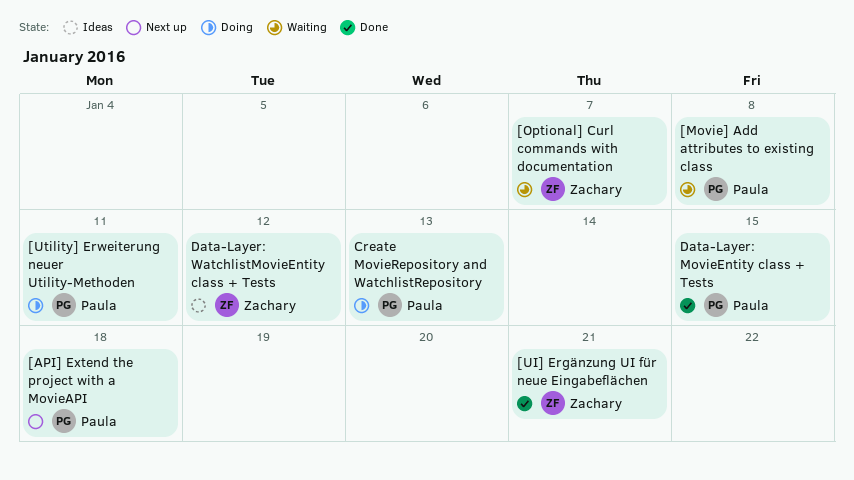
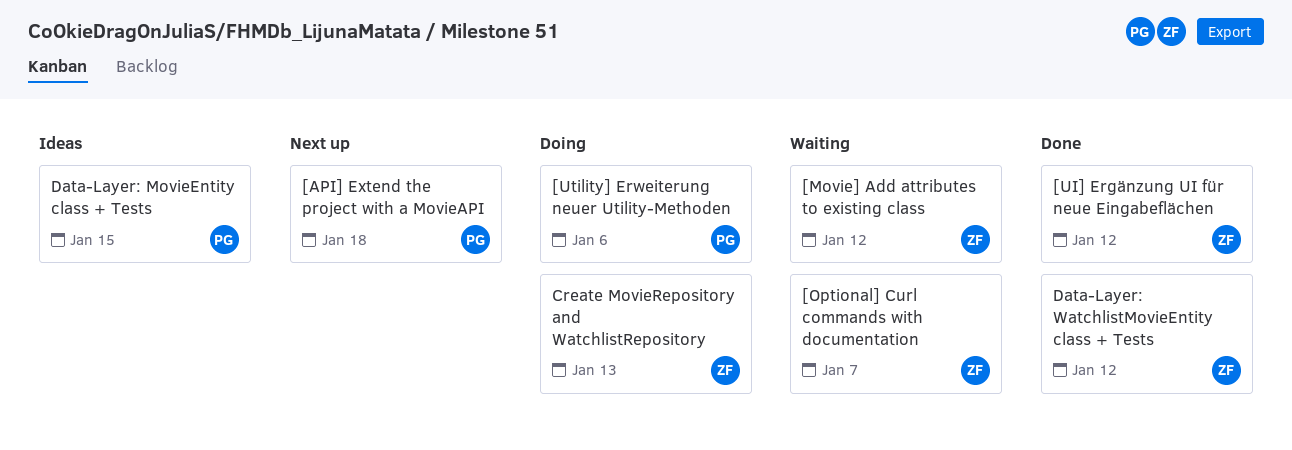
[Movie] Add attributes to existing class, owner: Paula -> Zachary
[Movie] Add attributes to existing class, due: Jan 8 -> Jan 12
[UI] Ergänzung UI für neue Eingabeflächen, due: Jan 21 -> Jan 12
[Utility] Erweiterung neuer Utility-Methoden, due: Jan 11 -> Jan 6
Create MovieRepository and WatchlistRepository, owner: Paula -> Zachary
Data-Layer: MovieEntity class + Tests, status: Done -> Ideas
Data-Layer: WatchlistMovieEntity class + Tests, status: Ideas -> Done

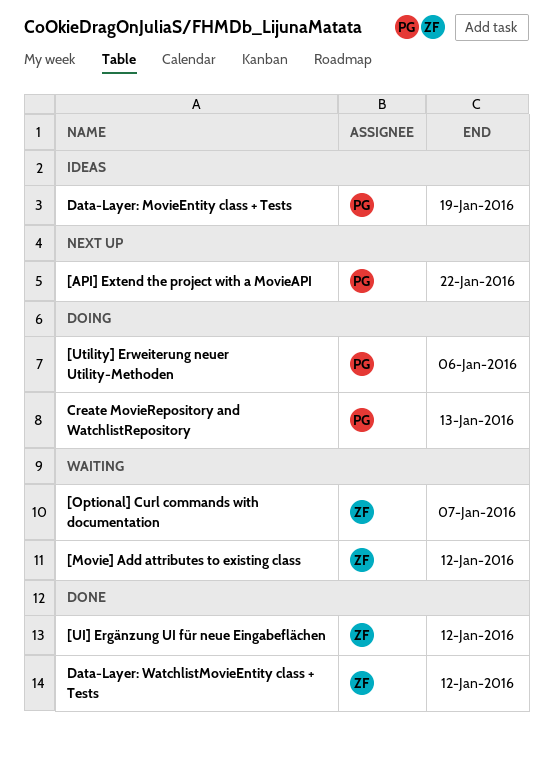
[API] Extend the project with a MovieAPI, due: Jan 18 -> Jan 22
Create MovieRepository and WatchlistRepository, owner: ZF -> PG
Data-Layer: MovieEntity class + Tests, due: Jan 15 -> Jan 19

